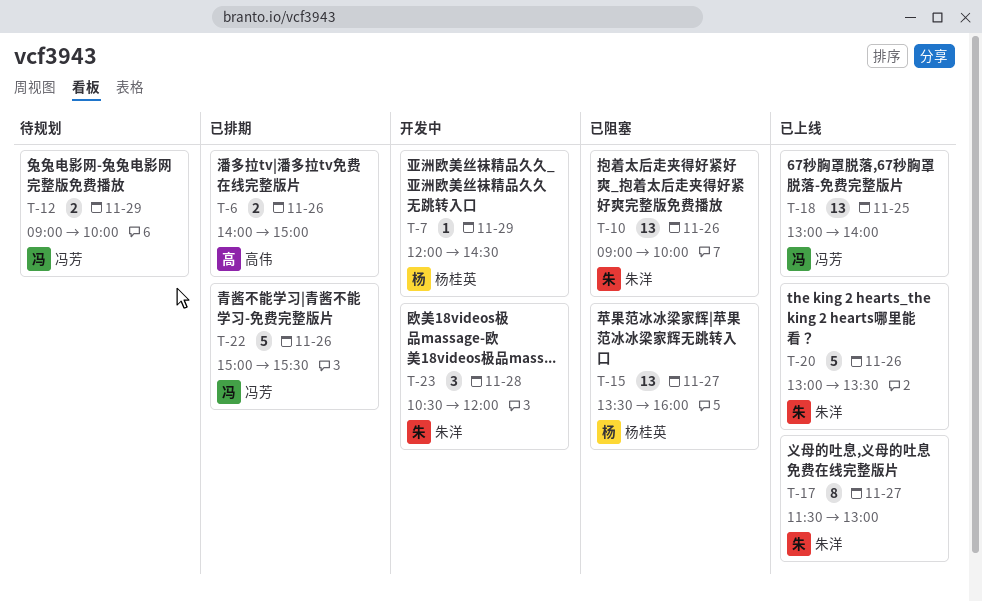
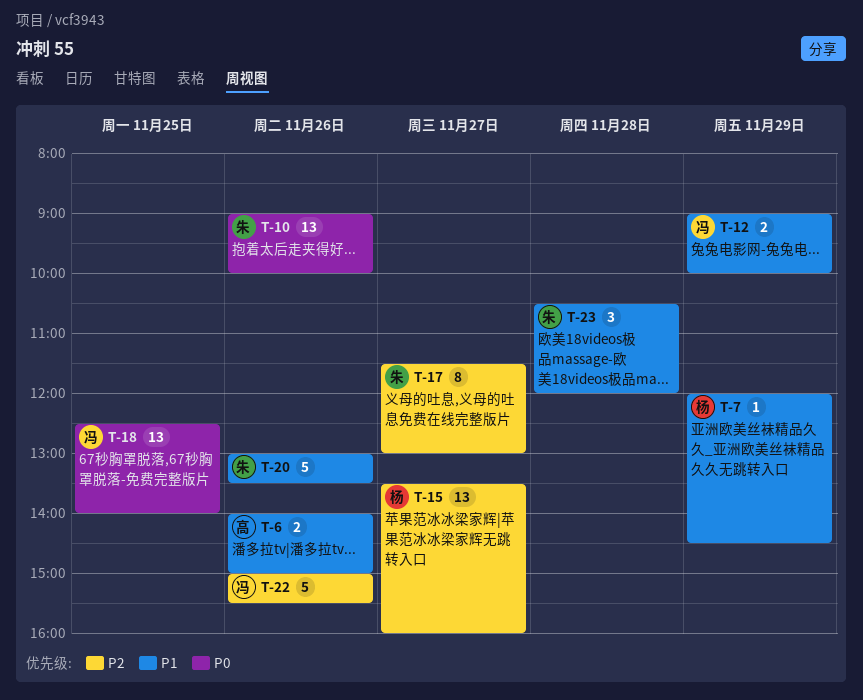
T-18, begins: 13:00 -> 12:30

